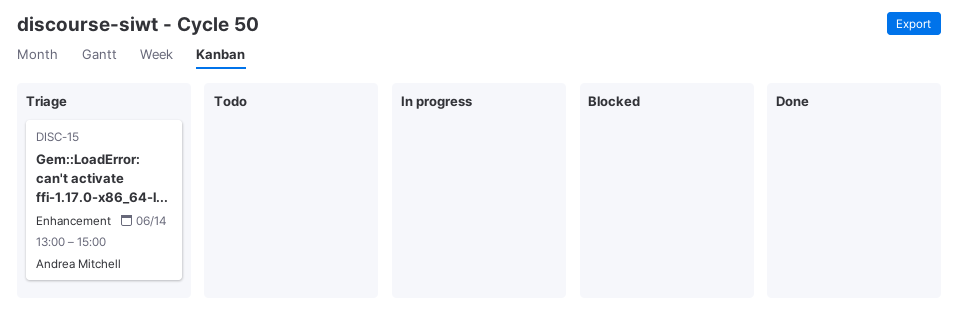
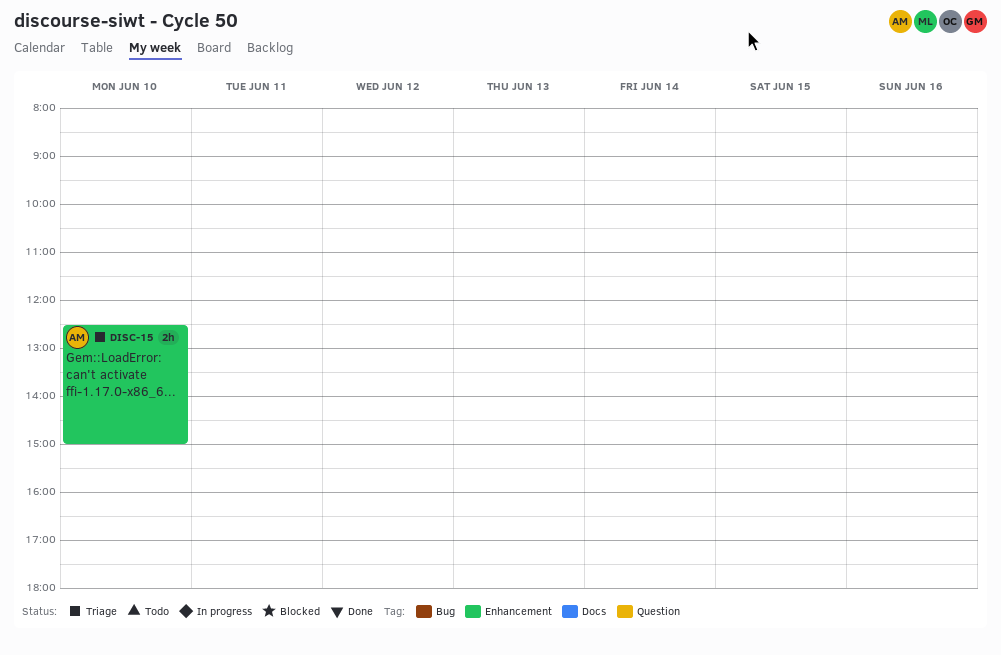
DISC-15, day: Jun 14 -> Jun 10
DISC-15, begins: 13:00 -> 12:30

